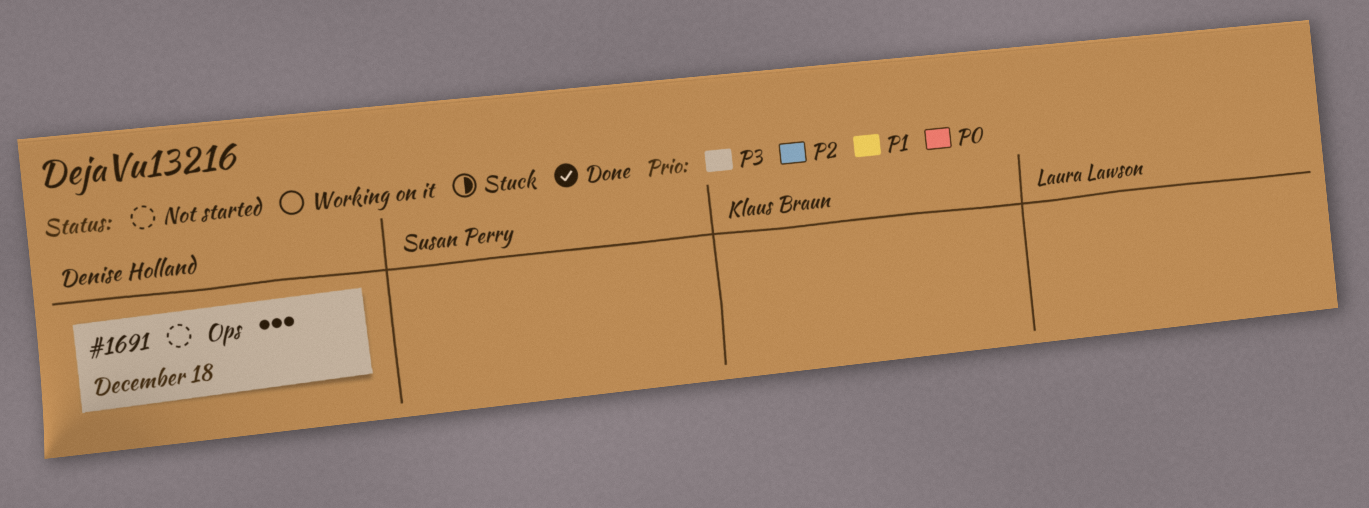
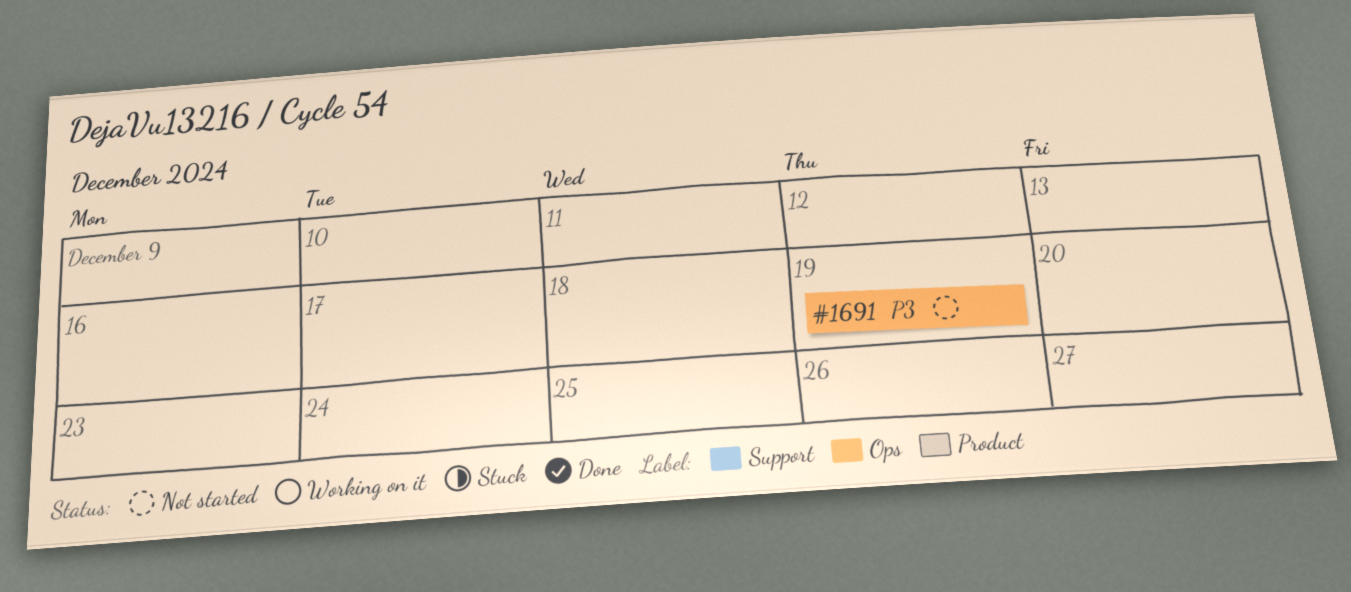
#1691, due: Dec 18 -> Dec 19

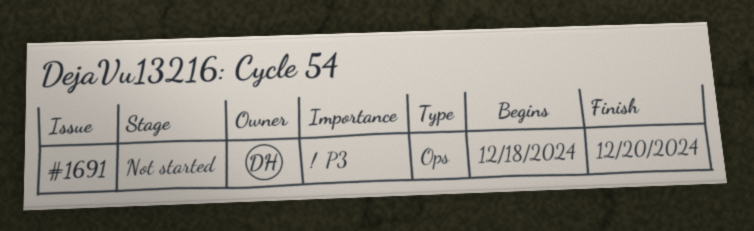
#1691, due: Dec 19 -> Dec 20

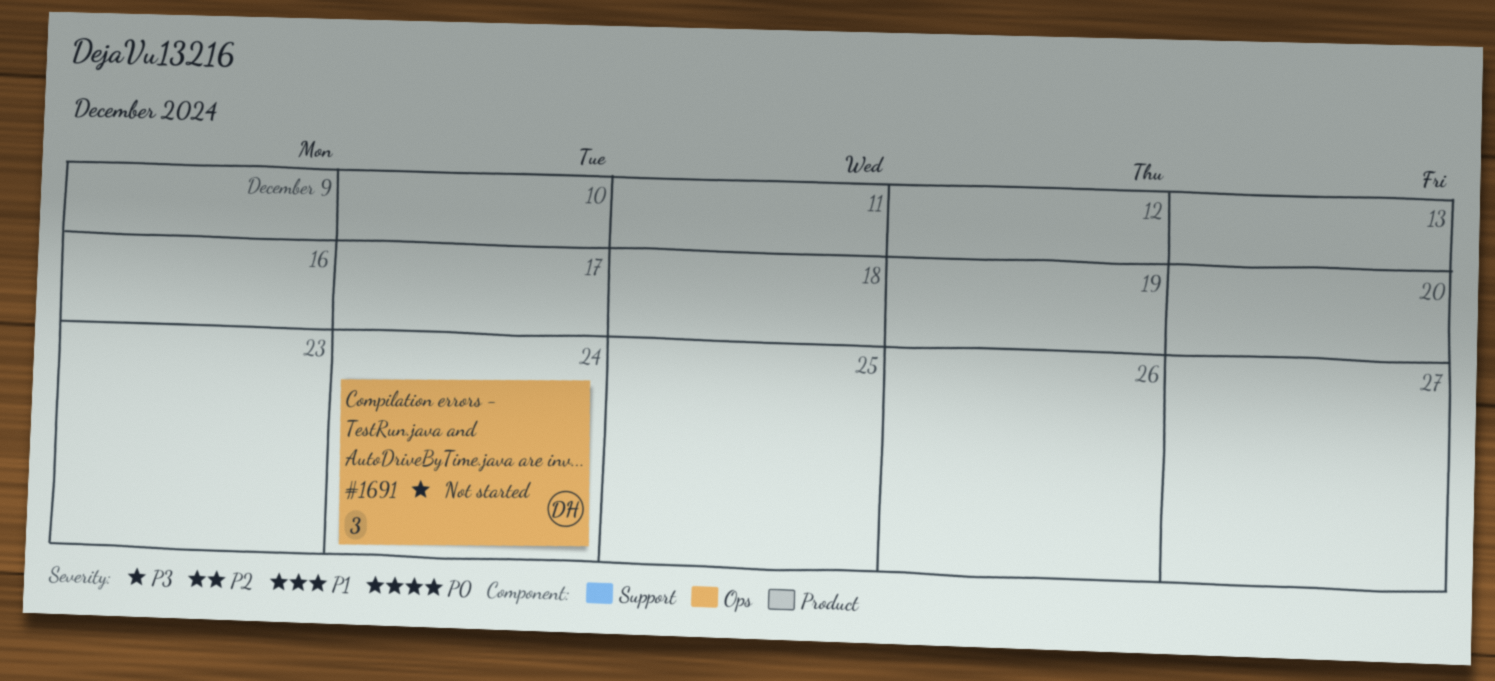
#1691, due: Dec 20 -> Dec 24

